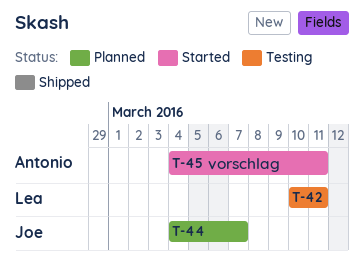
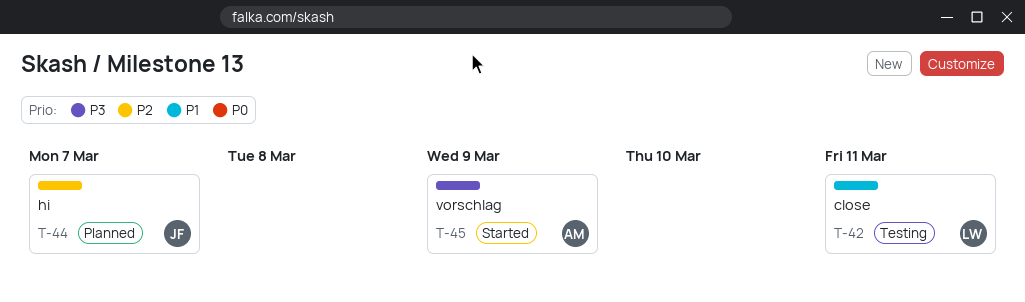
T-45, due: Mar 11 -> Mar 9

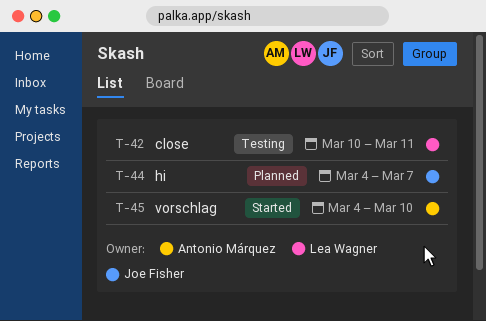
T-45, due: Mar 9 -> Mar 10

